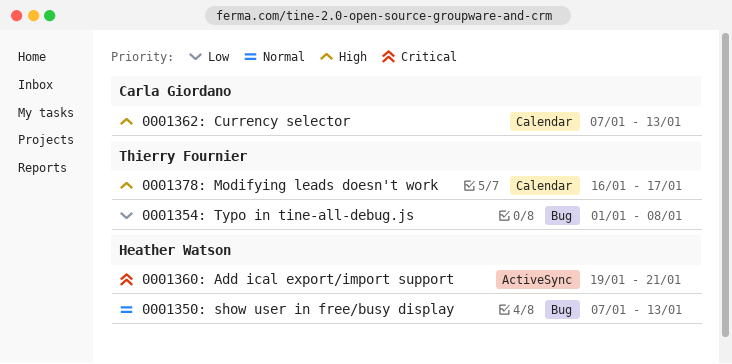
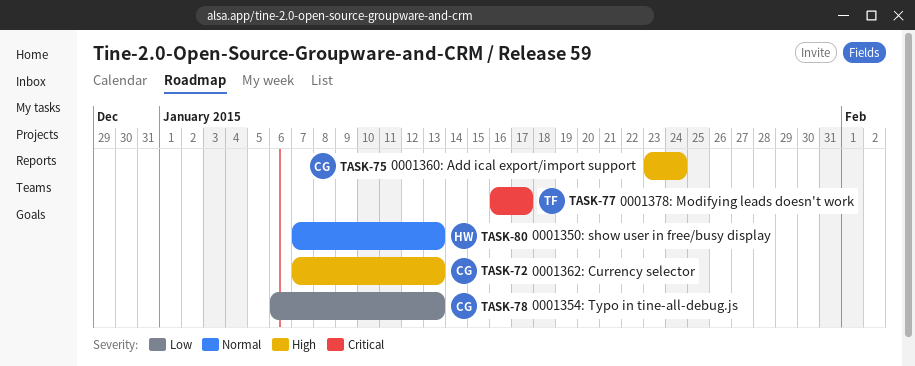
0001354: Typo in tine-all-debug.js, owner: Thierry Fournier -> Carla Giordano
0001354: Typo in tine-all-debug.js, start: Jan 1 -> Jan 6
0001354: Typo in tine-all-debug.js, due: Jan 8 -> Jan 13
0001360: Add ical export/import support, owner: Heather Watson -> Carla Giordano
0001360: Add ical export/import support, priority: Critical -> High
0001360: Add ical export/import support, start: Jan 19 -> Jan 23
0001360: Add ical export/import support, due: Jan 21 -> Jan 24
0001378: Modifying leads doesn't work, priority: High -> Critical

